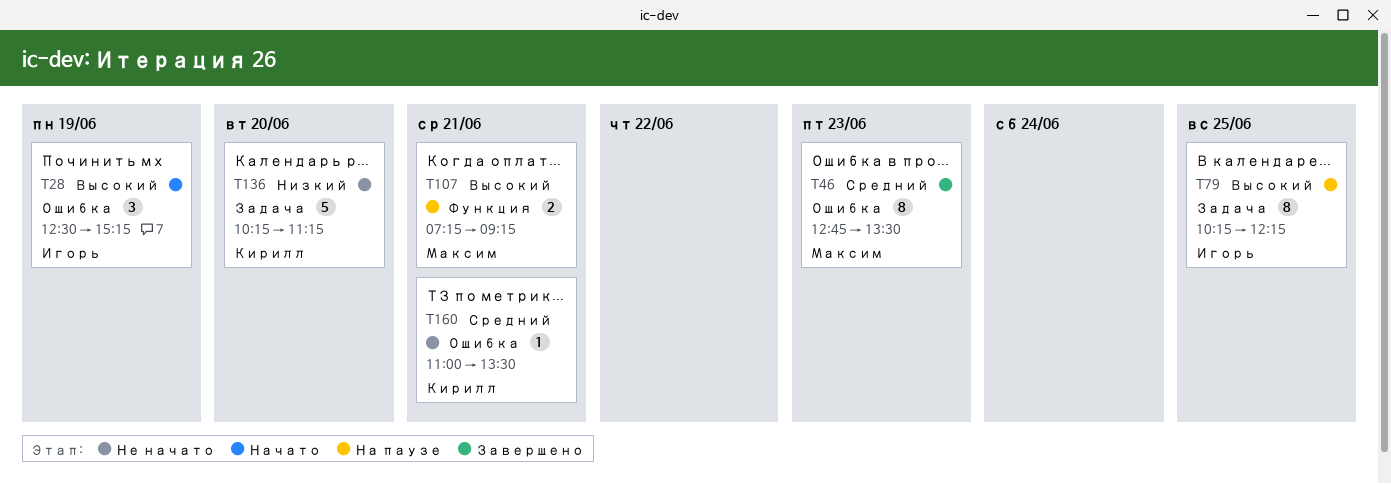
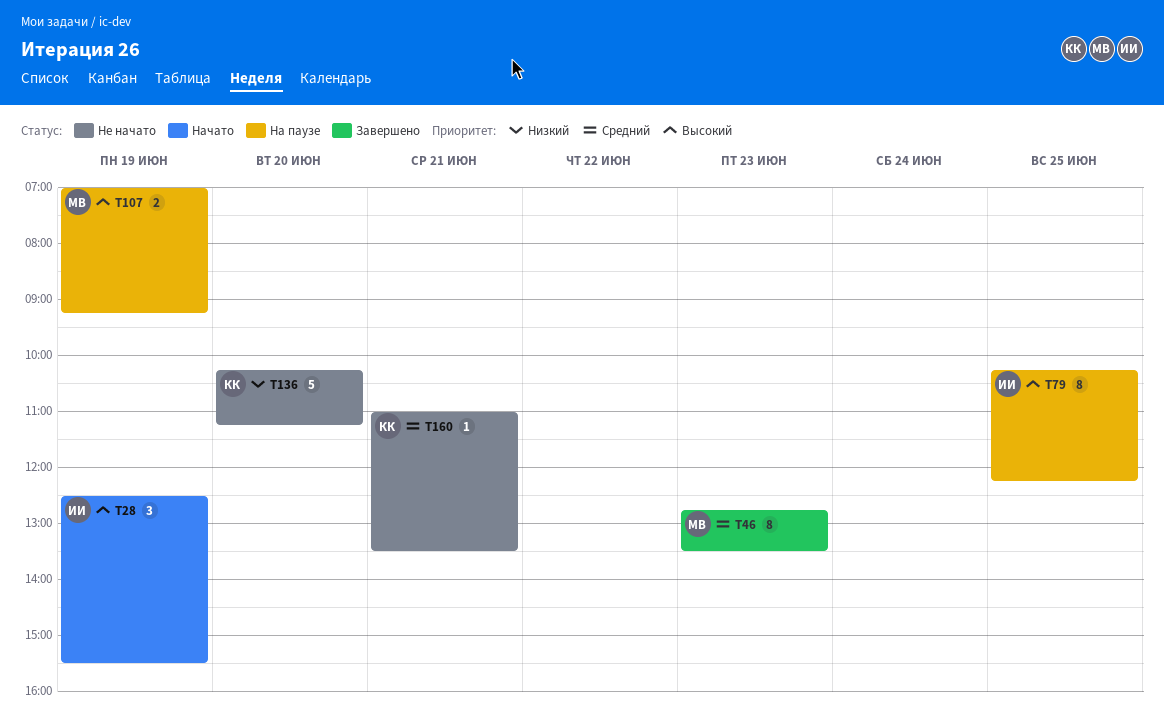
T28, ends: 15:15 -> 15:30
T107, day: Jun 21 -> Jun 19
T107, begins: 07:15 -> 07:00

